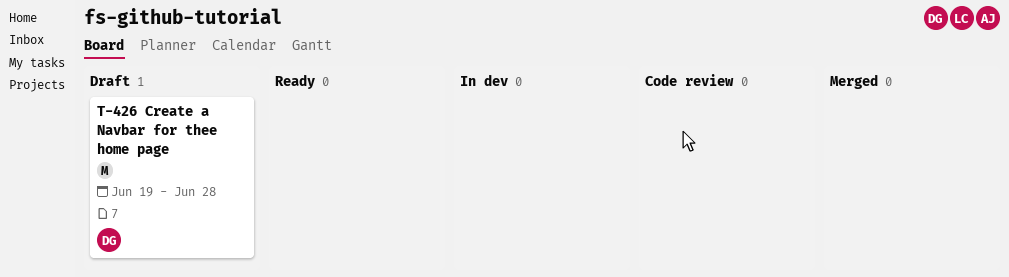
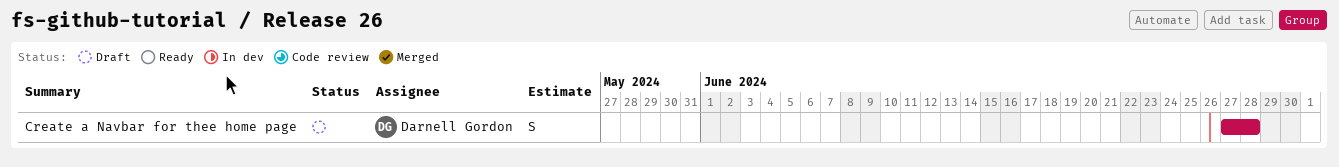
Create a Navbar for thee home page, estimate: M -> S
Create a Navbar for thee home page, start: Jun 19 -> Jun 27

